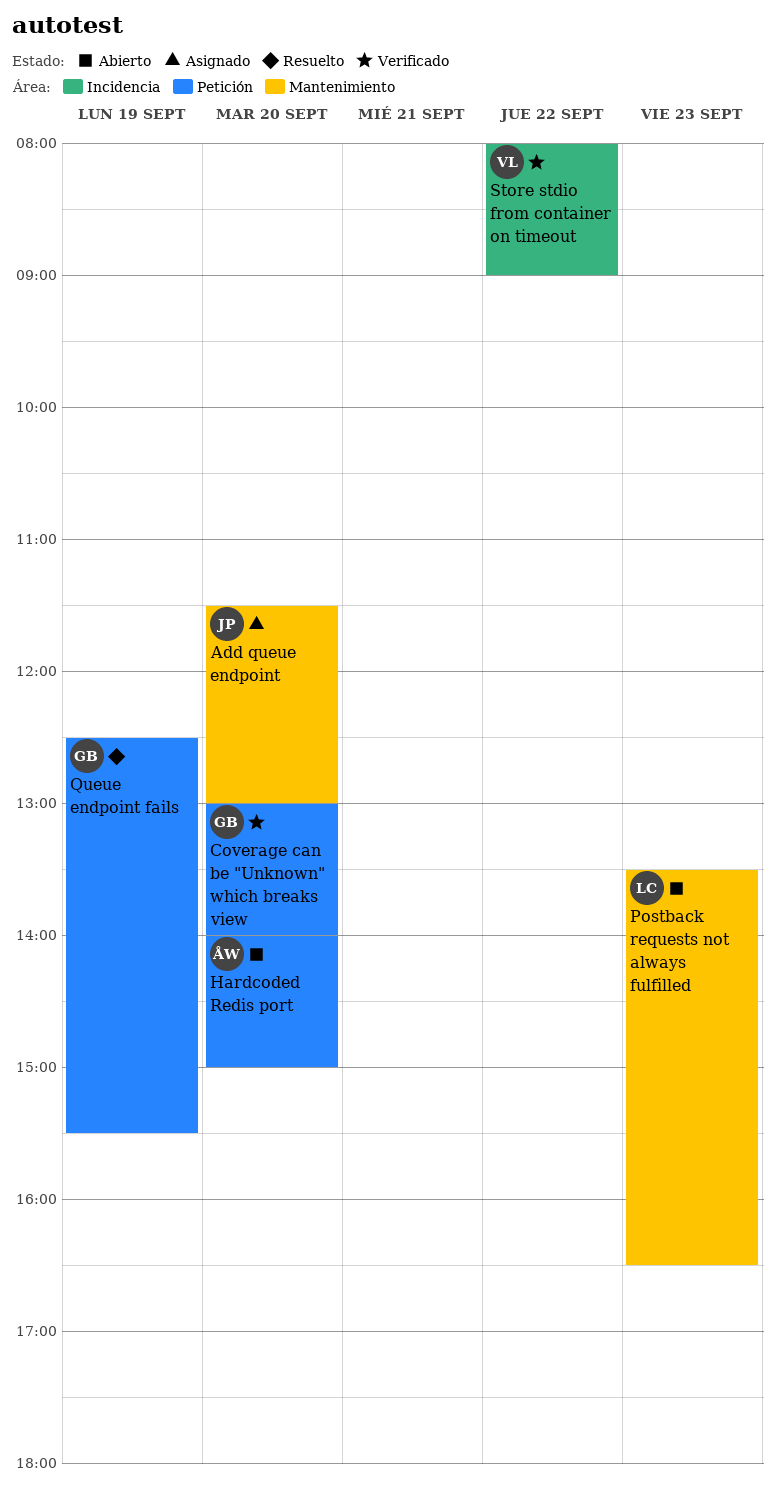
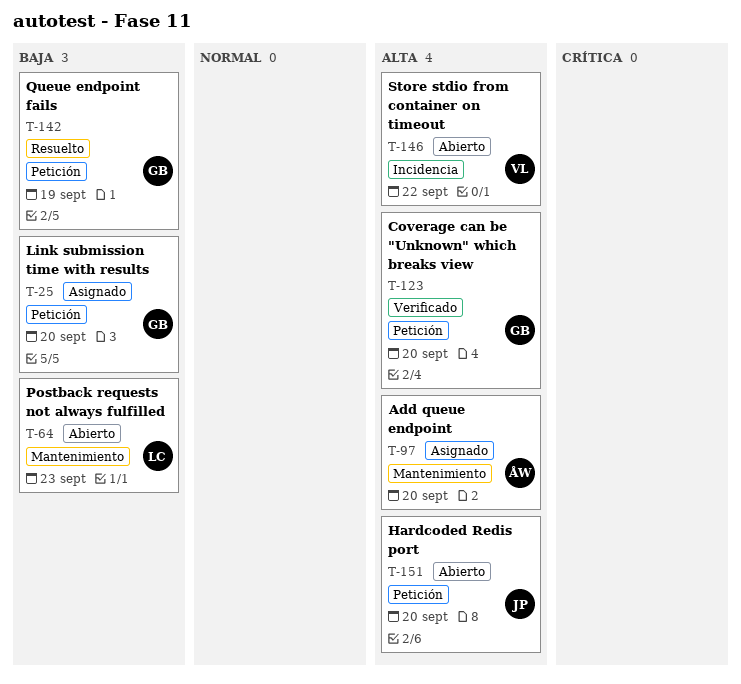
Add queue endpoint, owner: JP -> ÅW
Hardcoded Redis port, owner: ÅW -> JP
Link submission time with results: none -> present
Store stdio from container on timeout, status: Verificado -> Abierto

